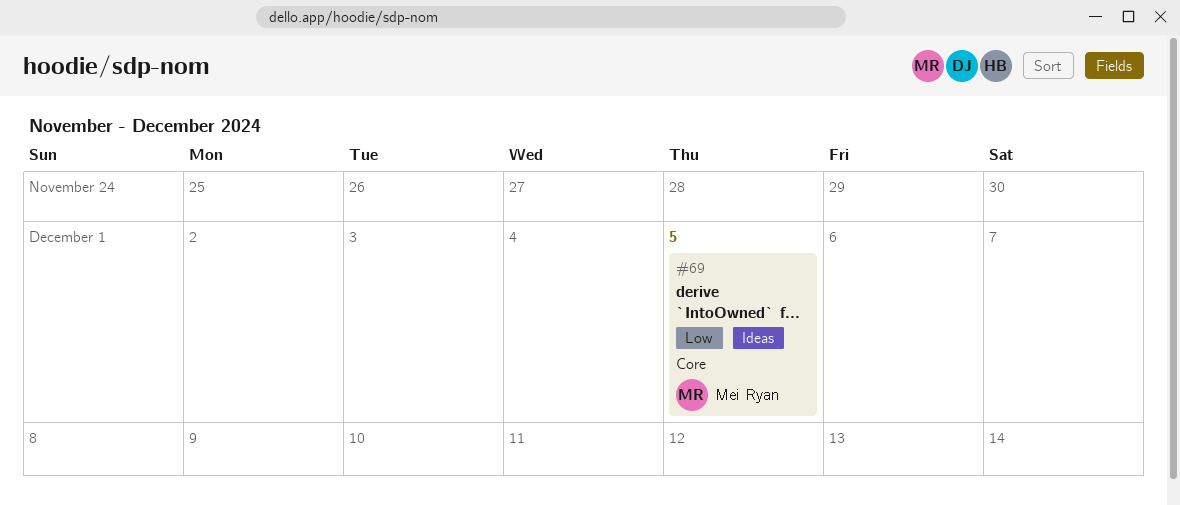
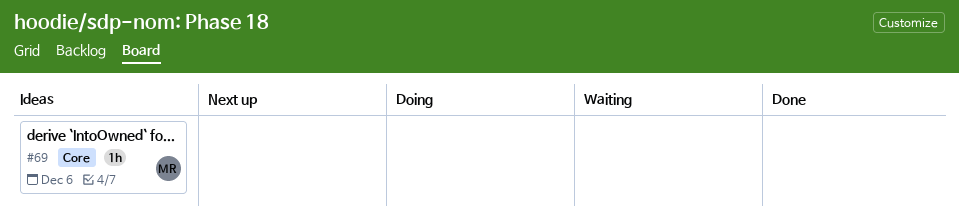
#69, due: Dec 5 -> Dec 6

